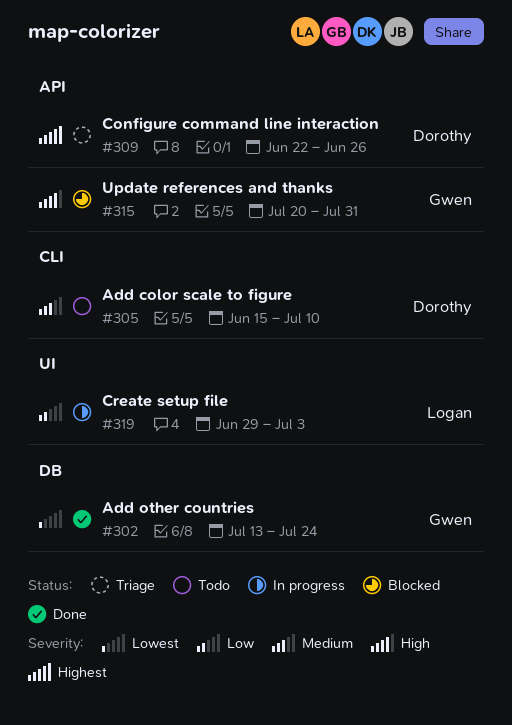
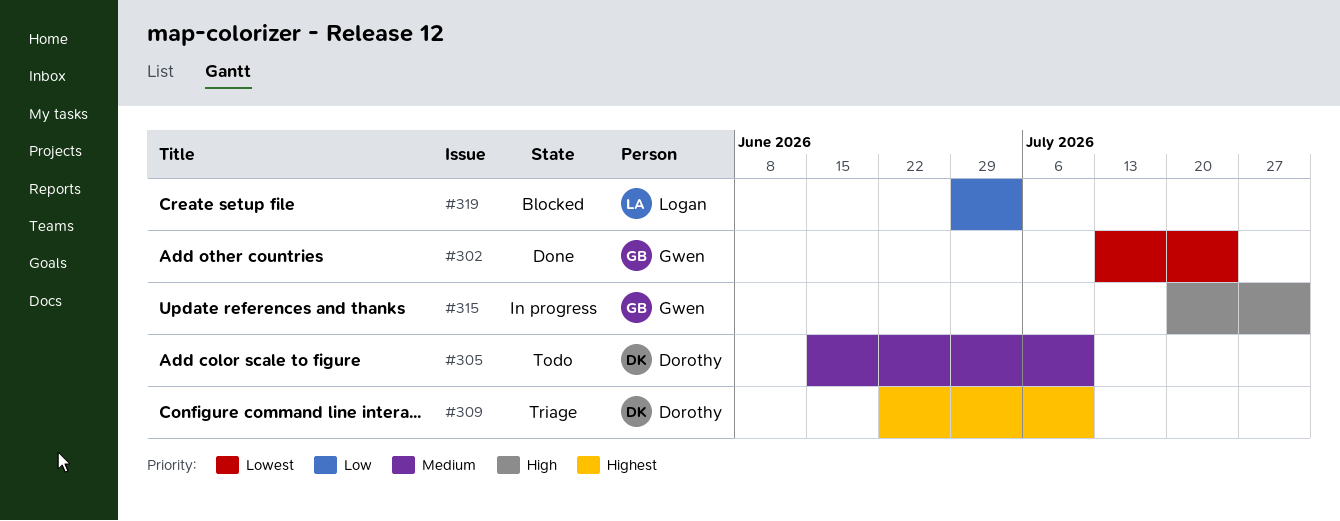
#309, due: Jun 26 -> Jul 10
#315, status: Blocked -> In progress
#319, status: In progress -> Blocked

